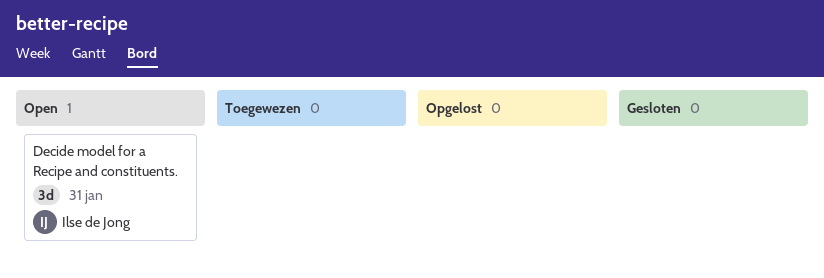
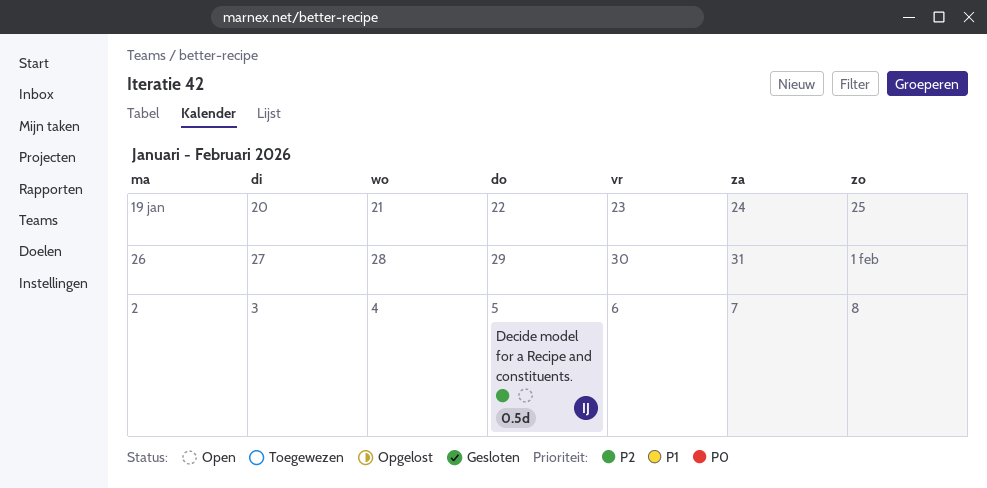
Decide model for a Recipe and constituents., estimate: 3d -> 0.5d
Decide model for a Recipe and constituents., due: Jan 31 -> Feb 5

